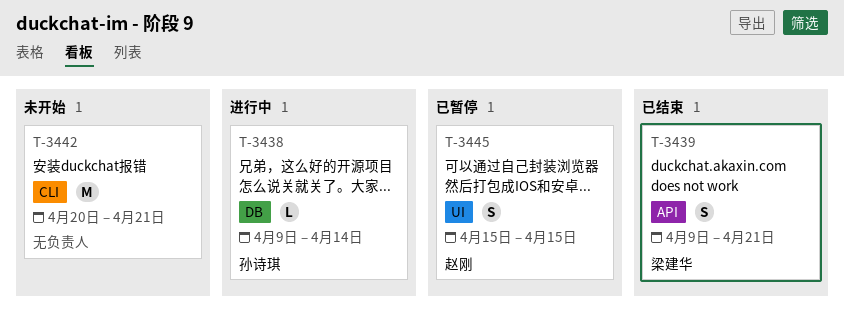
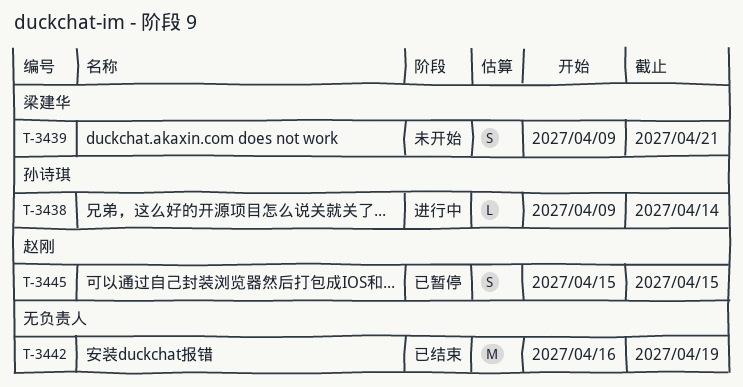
T-3439, status: 已结束 -> 未开始
T-3442, status: 未开始 -> 已结束
T-3442, start: Apr 20 -> Apr 16
T-3442, due: Apr 21 -> Apr 19

